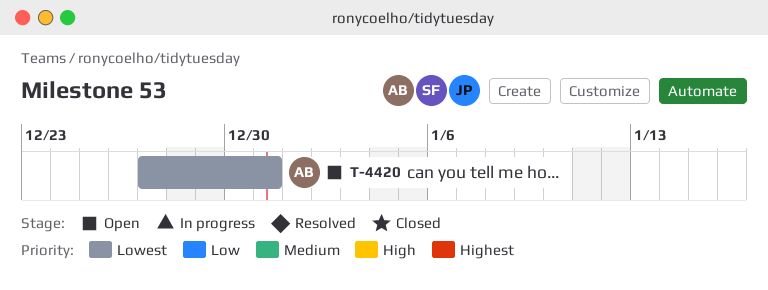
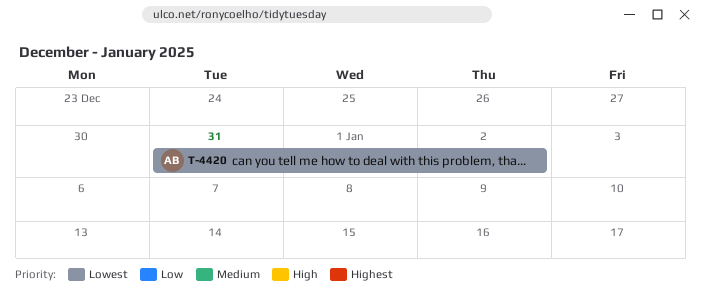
T-4420, start: Dec 27 -> Dec 31
T-4420, due: Dec 31 -> Jan 2

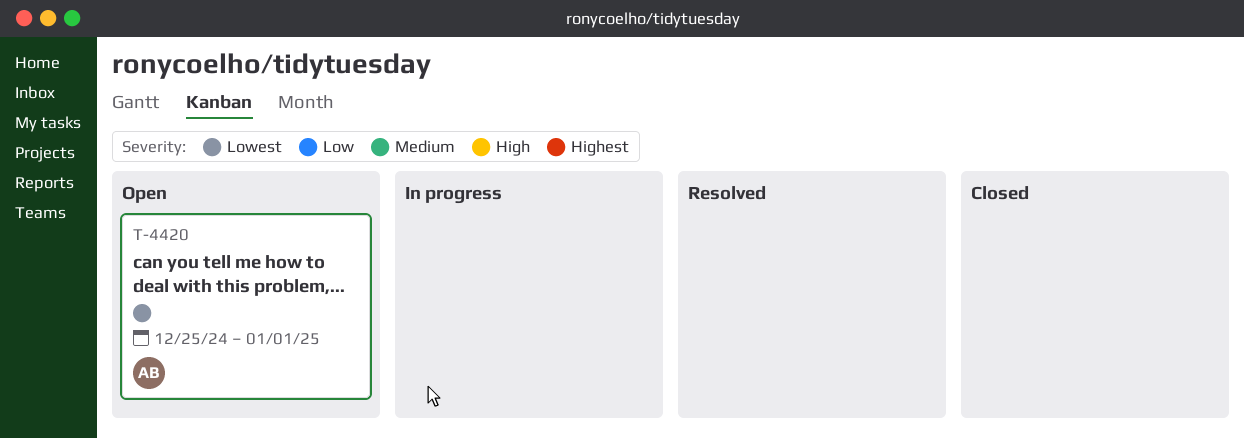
T-4420, start: Dec 31 -> Dec 25
T-4420, due: Jan 2 -> Jan 1

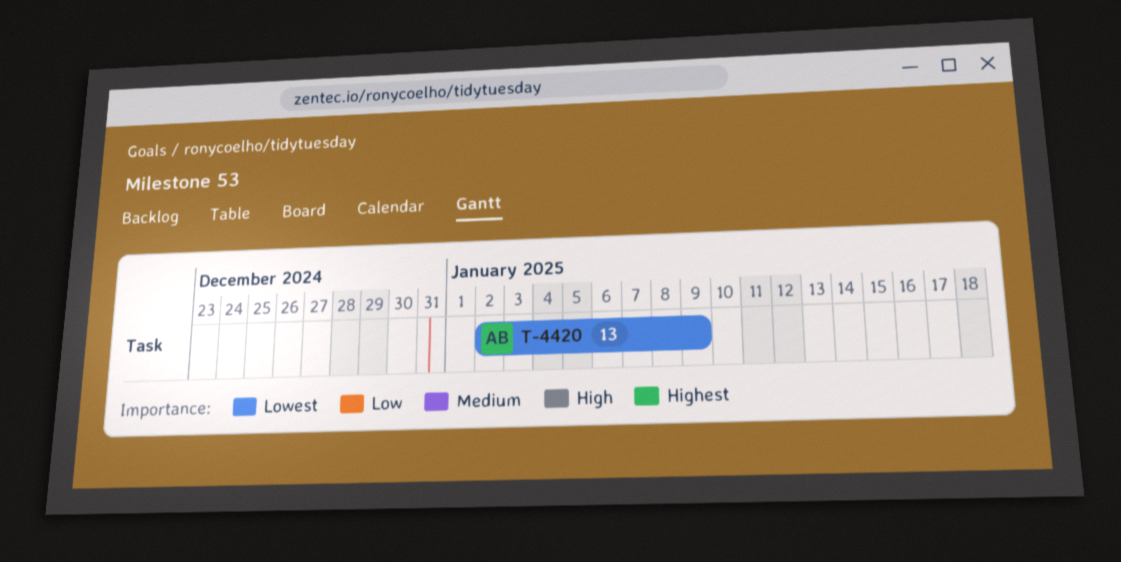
T-4420, start: Dec 25 -> Jan 2
T-4420, due: Jan 1 -> Jan 9

